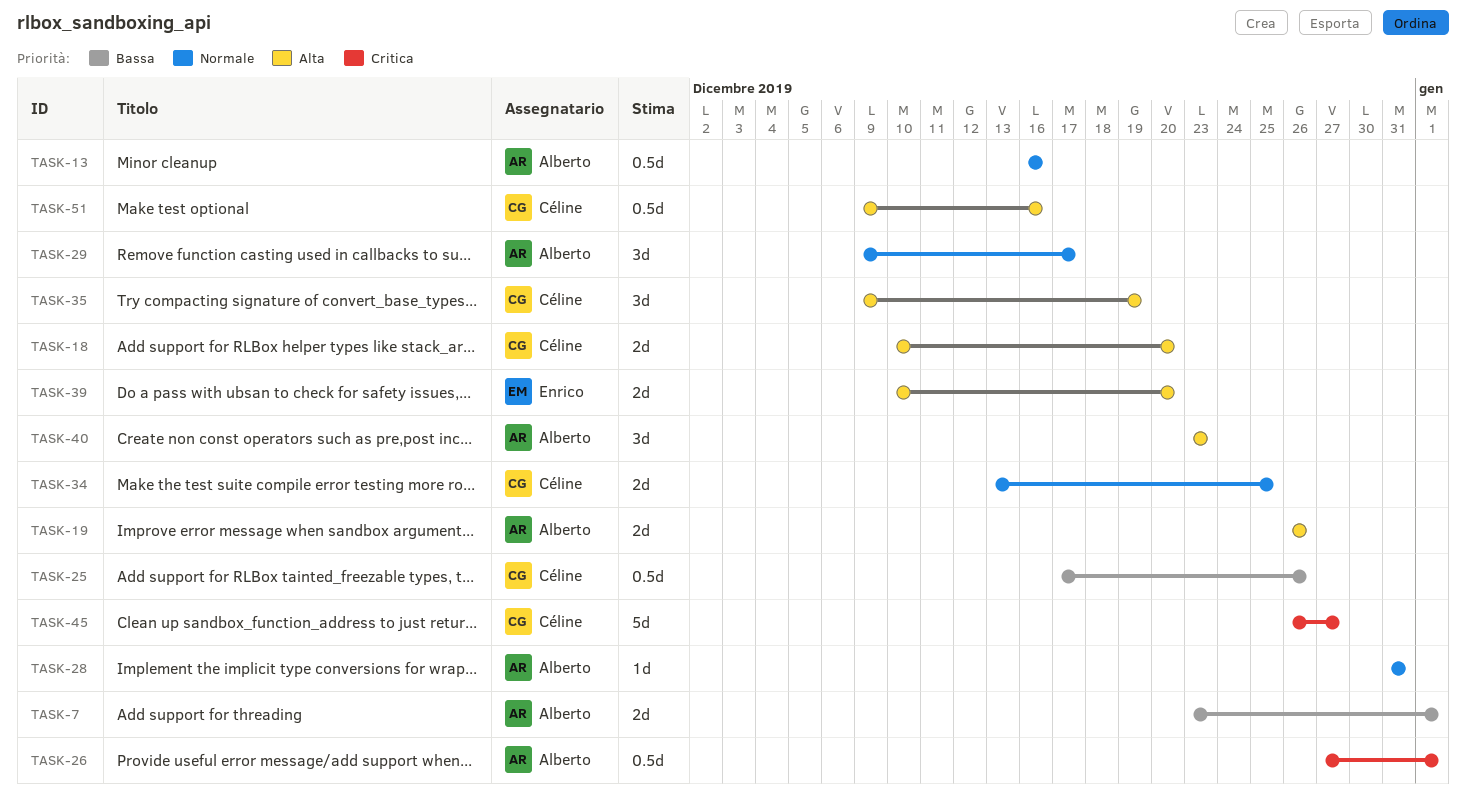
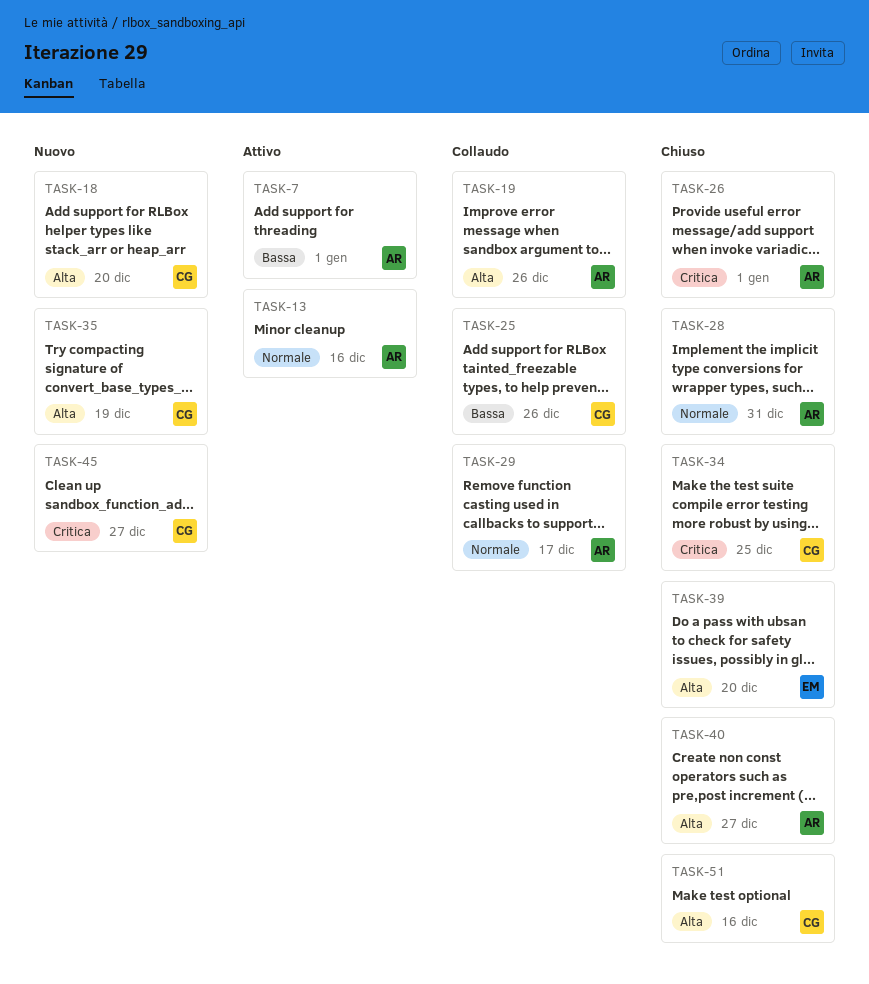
TASK-34, priority: Normale -> Critica
TASK-40, due: Dec 23 -> Dec 27

